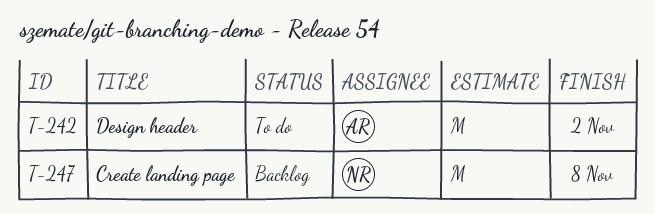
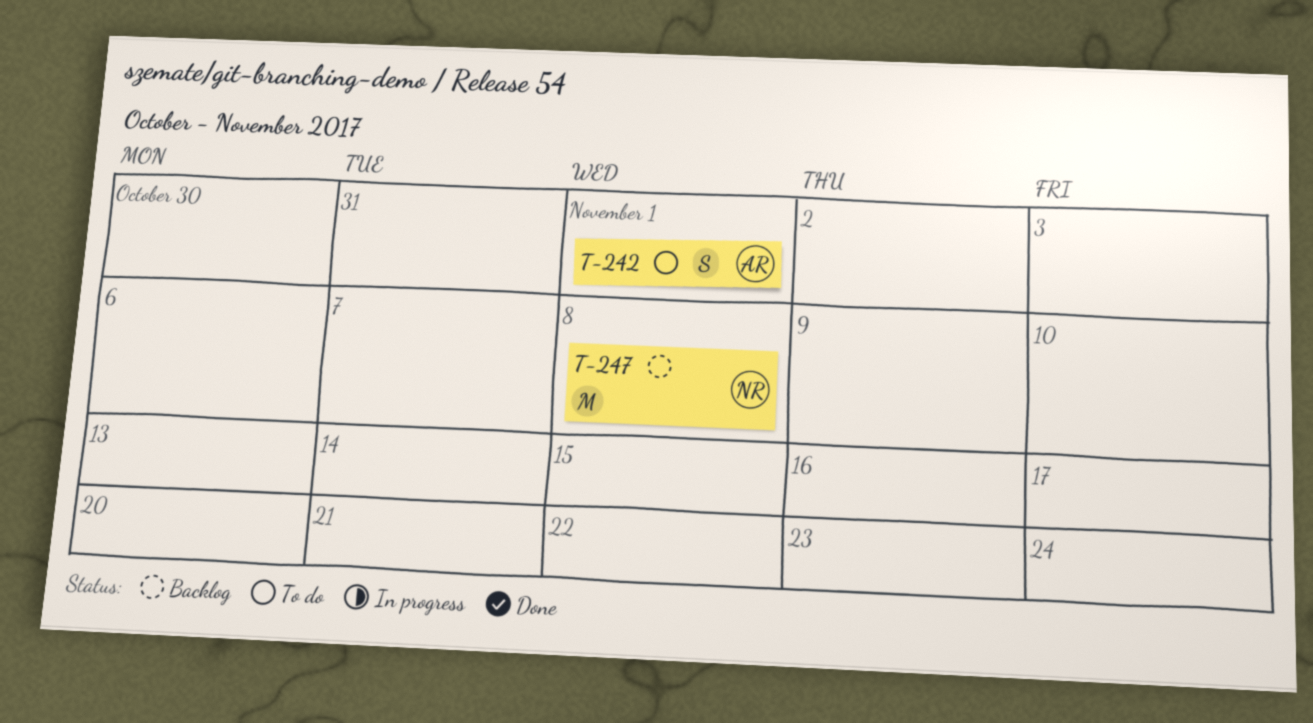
T-242, estimate: M -> S
T-242, due: Nov 2 -> Nov 1

